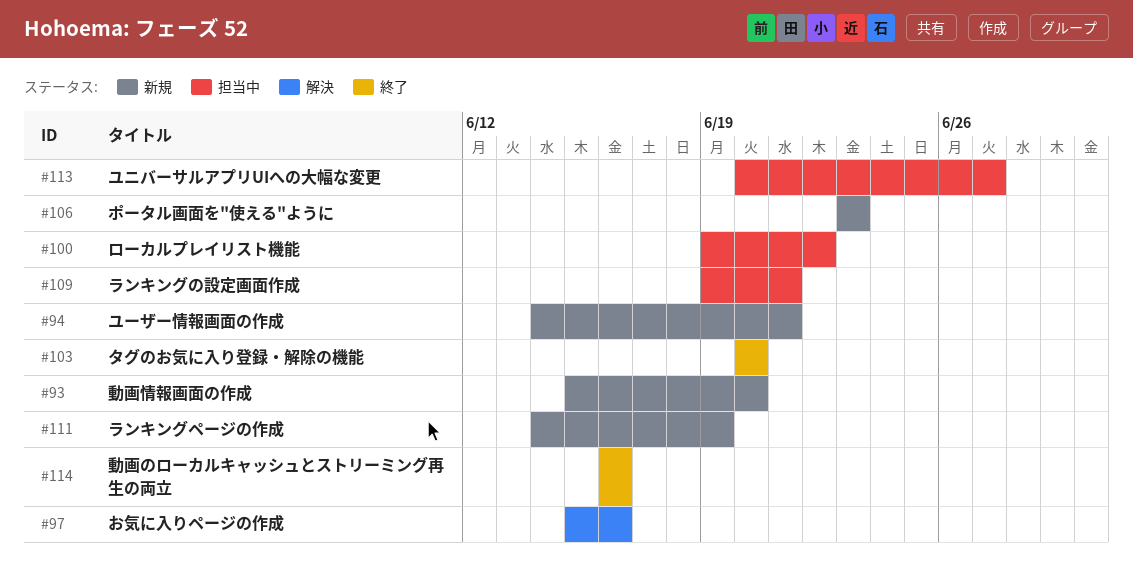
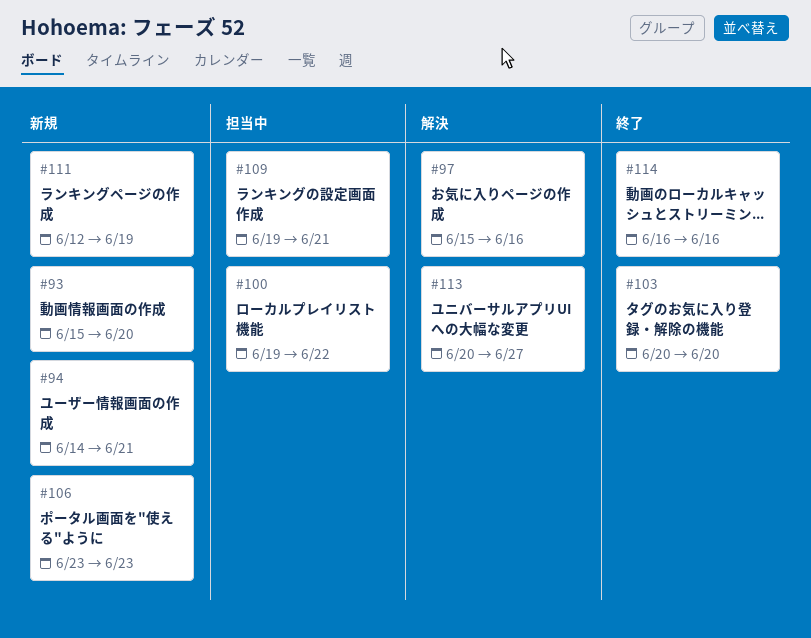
#111, start: Jun 14 -> Jun 12
#113, status: 担当中 -> 解決

